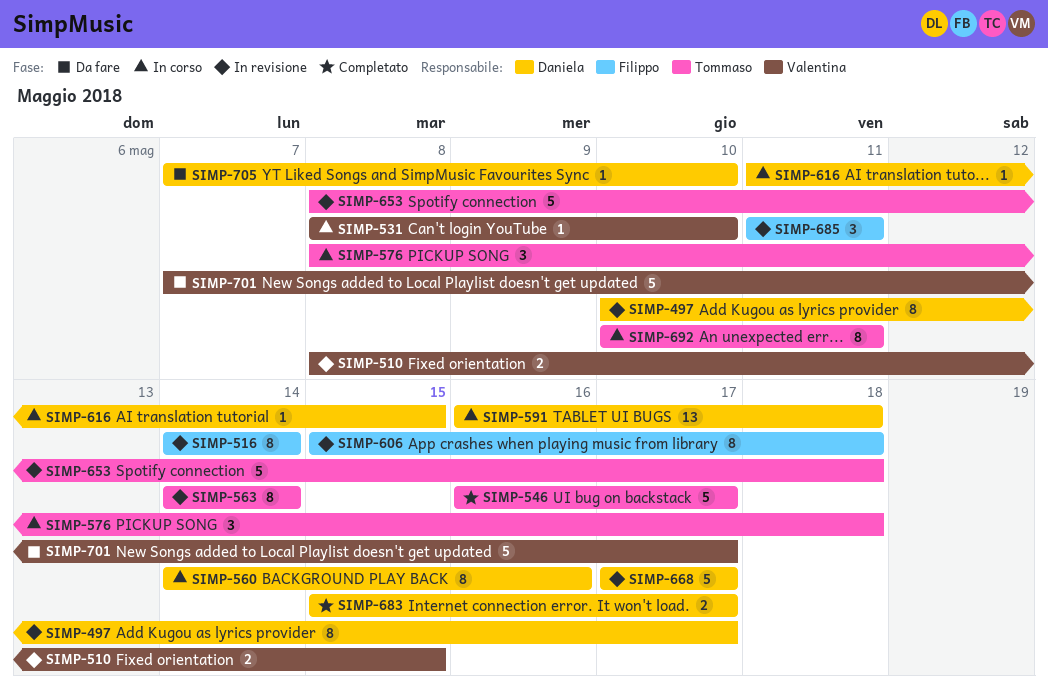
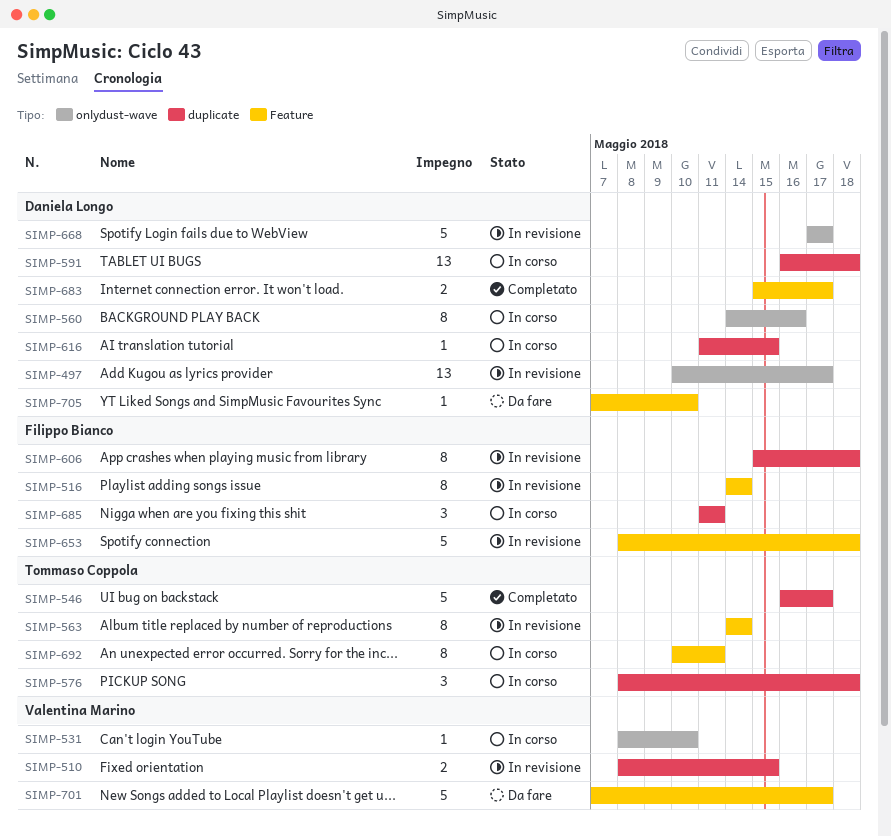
SIMP-497, estimate: 8 -> 13
SIMP-653, owner: Tommaso Coppola -> Filippo Bianco
SIMP-685, status: In revisione -> In corso

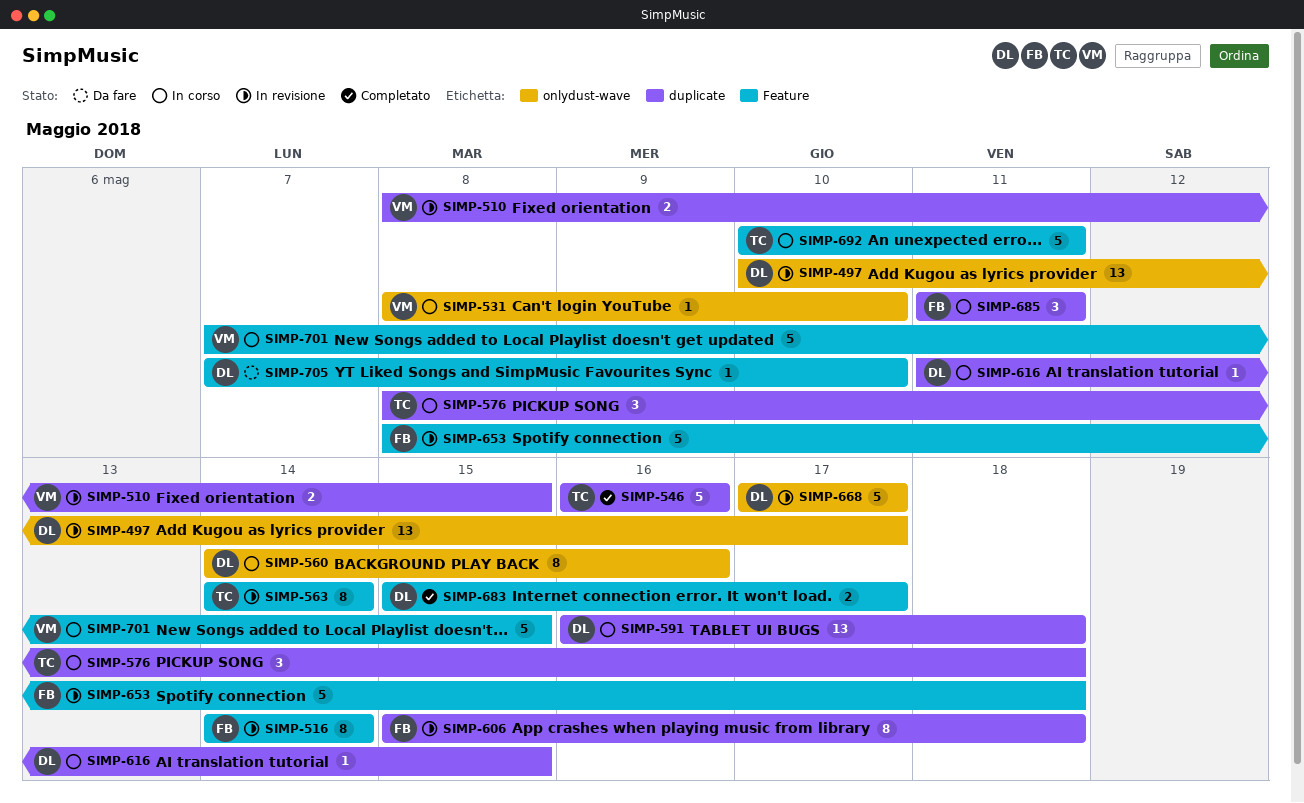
SIMP-546, due: May 17 -> May 16
SIMP-692, estimate: 8 -> 5
SIMP-701, status: Da fare -> In corso
SIMP-701, due: May 17 -> May 15

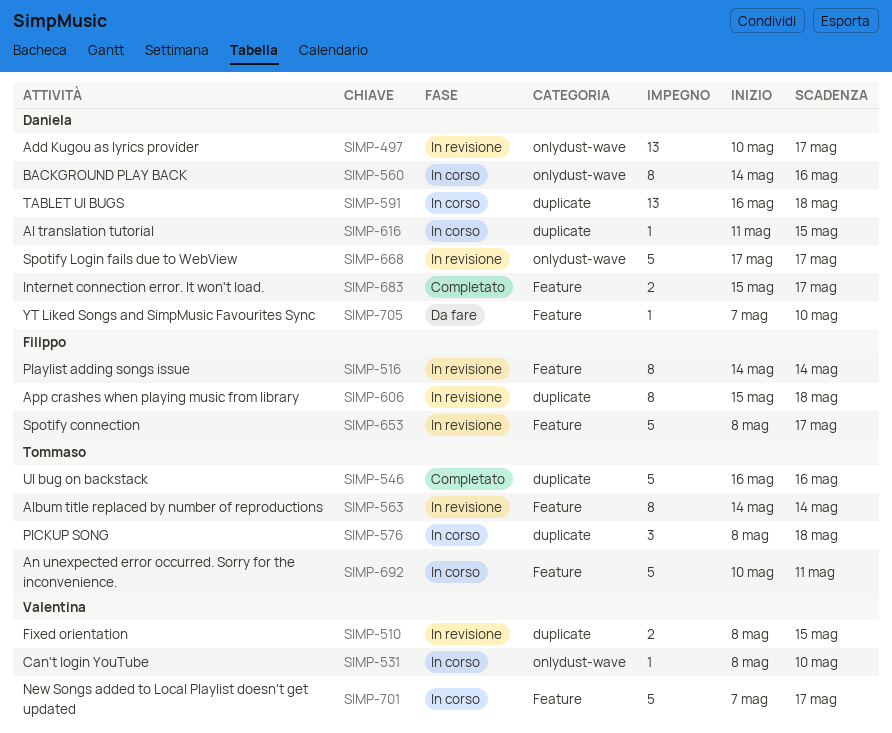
SIMP-653, due: May 18 -> May 17
SIMP-685: present -> none
SIMP-701, due: May 15 -> May 17

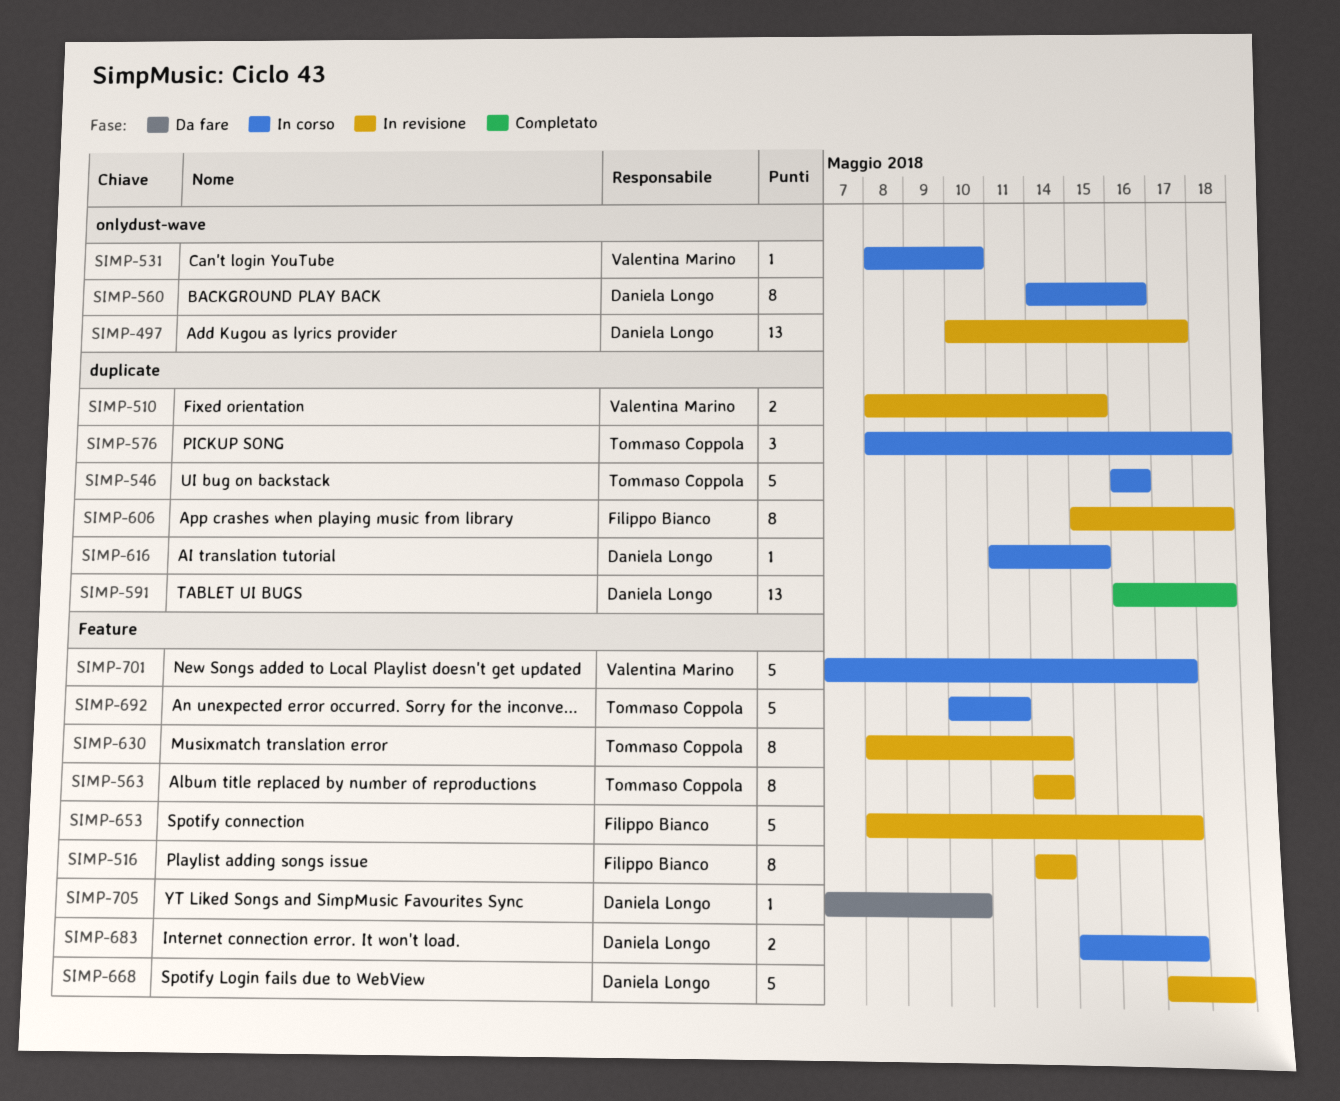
SIMP-546, status: Completato -> In corso
SIMP-591, status: In corso -> Completato
SIMP-630: none -> present
SIMP-668, label: onlydust-wave -> Feature
SIMP-668, due: May 17 -> May 18
SIMP-683, status: Completato -> In corso

